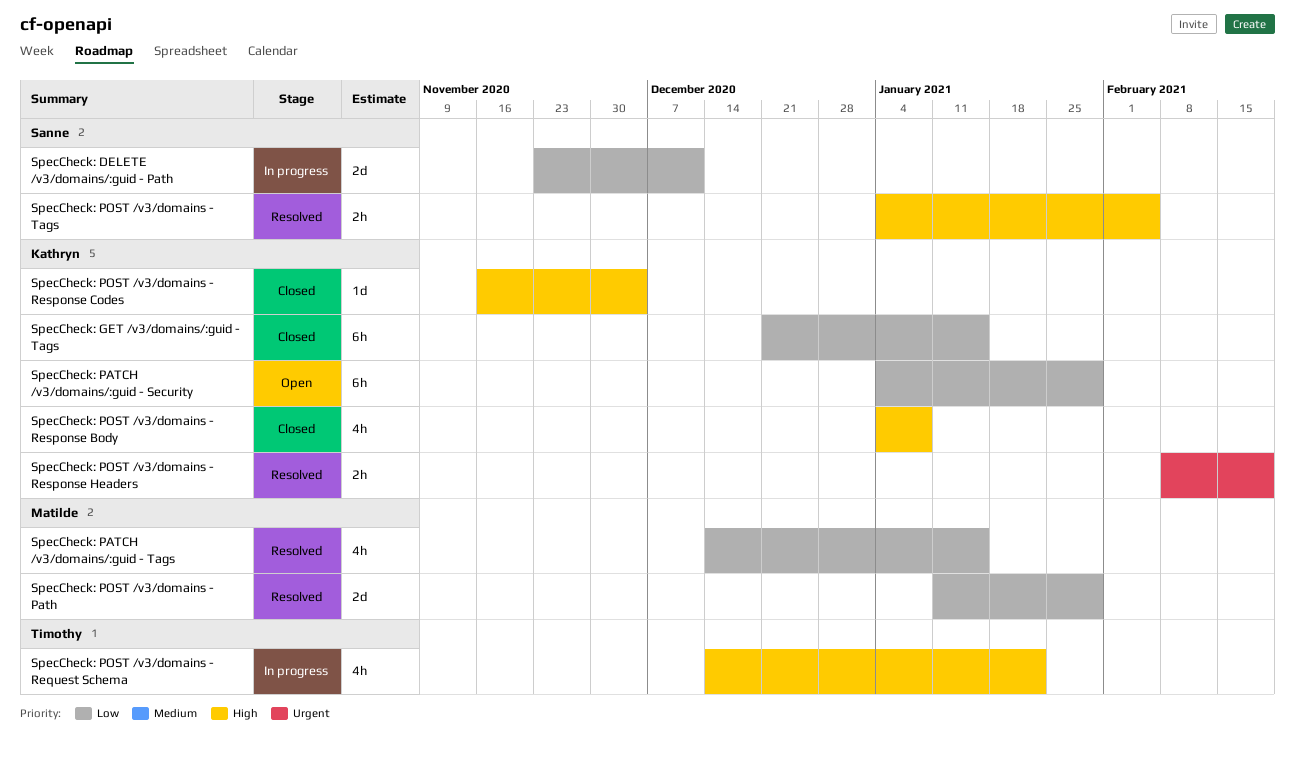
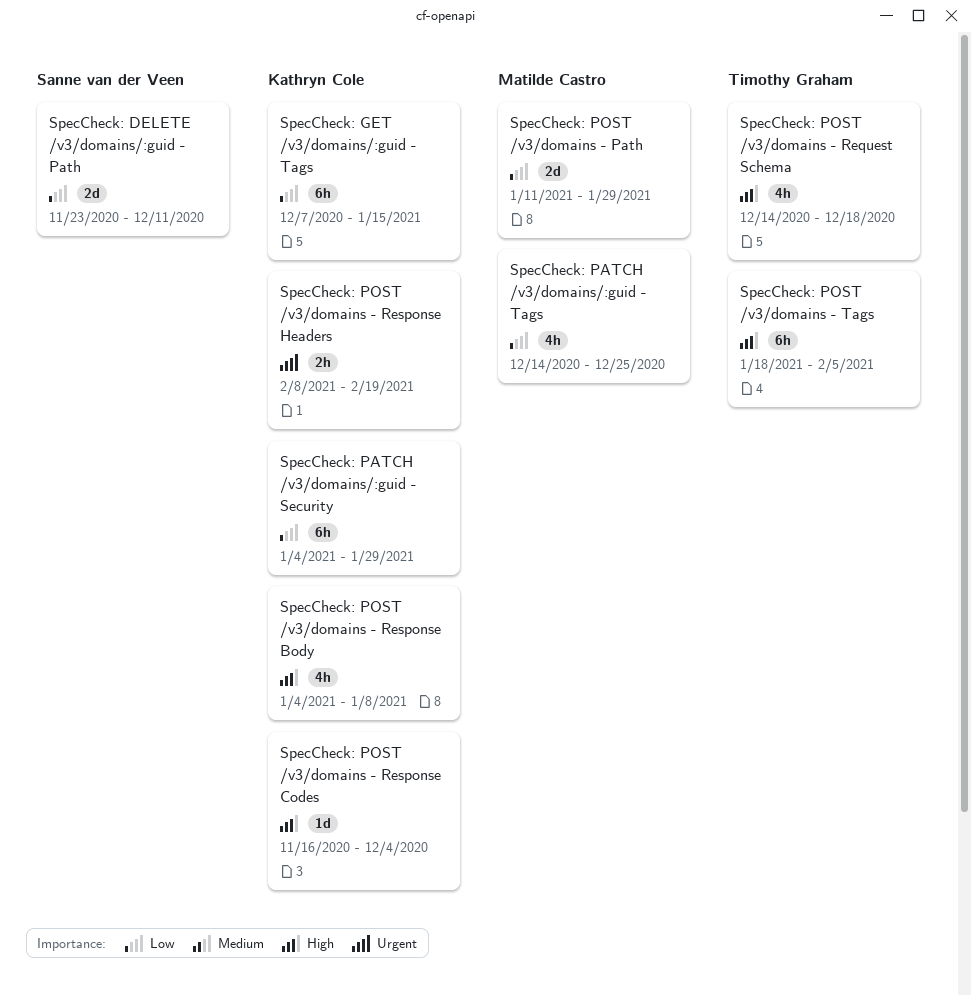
SpecCheck: GET /v3/domains/:guid - Tags, start: Dec 21 -> Dec 7
SpecCheck: PATCH /v3/domains/:guid - Tags, due: Jan 15 -> Dec 25
SpecCheck: POST /v3/domains - Request Schema, due: Jan 22 -> Dec 18
SpecCheck: POST /v3/domains - Tags, owner: Sanne van der Veen -> Timothy Graham
SpecCheck: POST /v3/domains - Tags, estimate: 2h -> 6h
SpecCheck: POST /v3/domains - Tags, start: Jan 4 -> Jan 18

